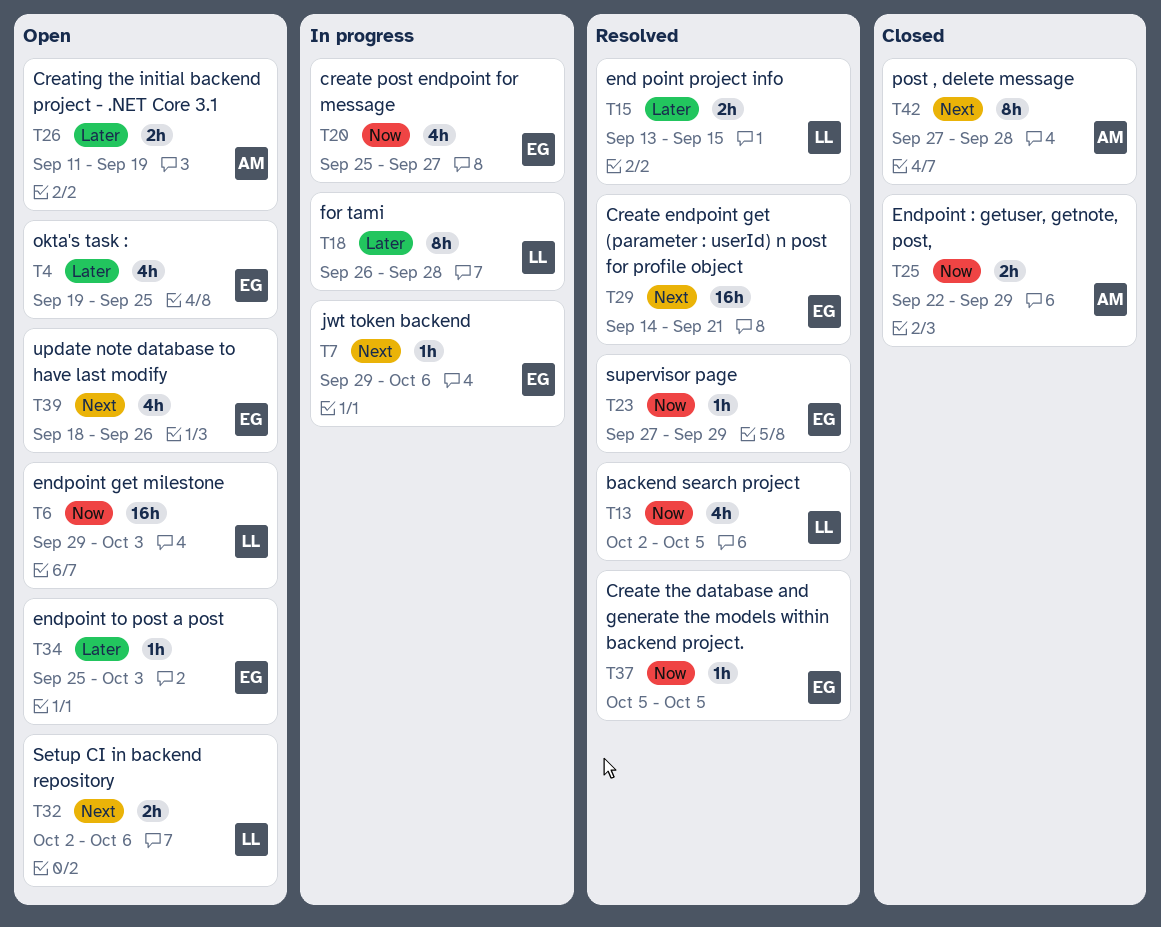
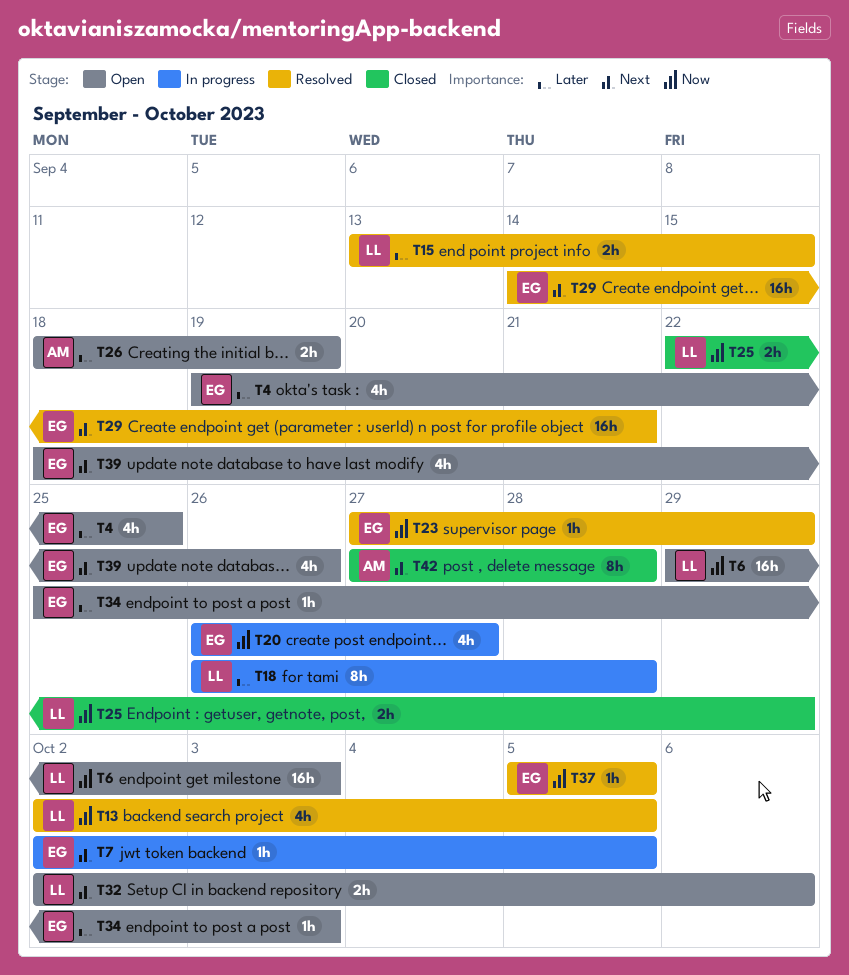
T7, start: Sep 29 -> Oct 2
T7, due: Oct 6 -> Oct 5
T20, start: Sep 25 -> Sep 26
T25, owner: AM -> LL
T26, start: Sep 11 -> Sep 18

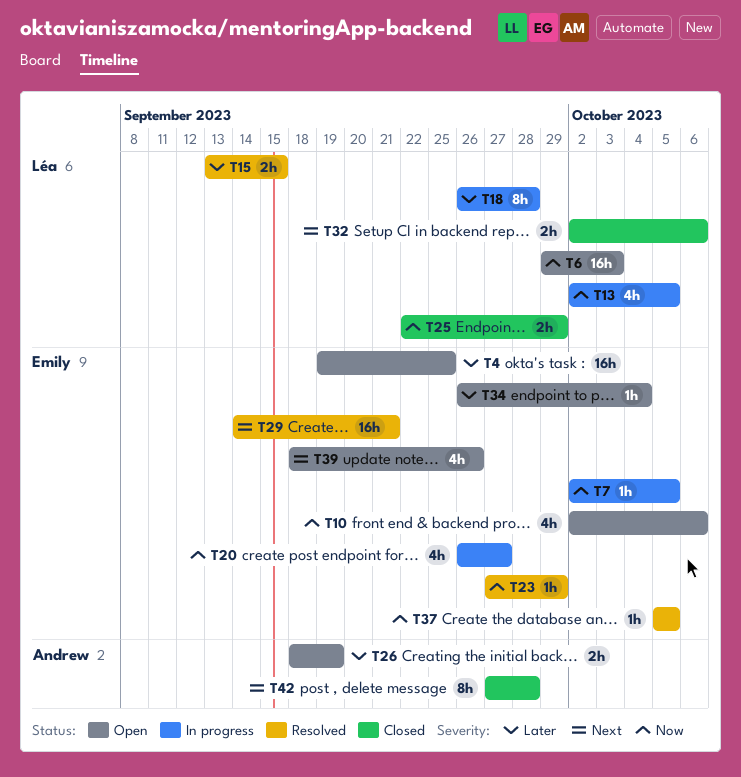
T4, estimate: 4h -> 16h
T7, priority: Next -> Now
T10: none -> present
T13, status: Resolved -> In progress
T32, status: Open -> Closed
T34, start: Sep 25 -> Sep 26
T34, due: Oct 3 -> Oct 4

